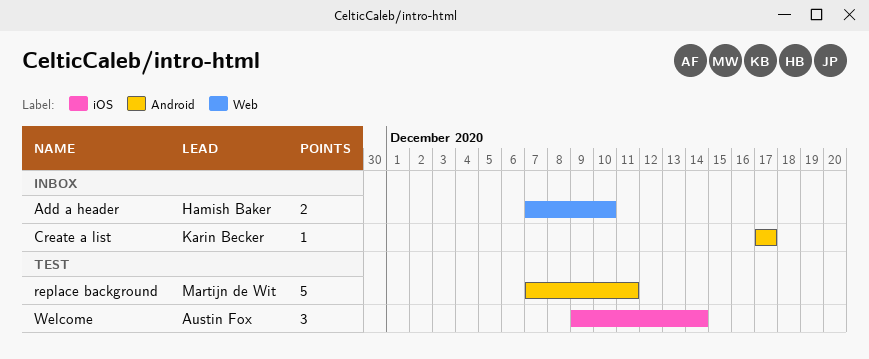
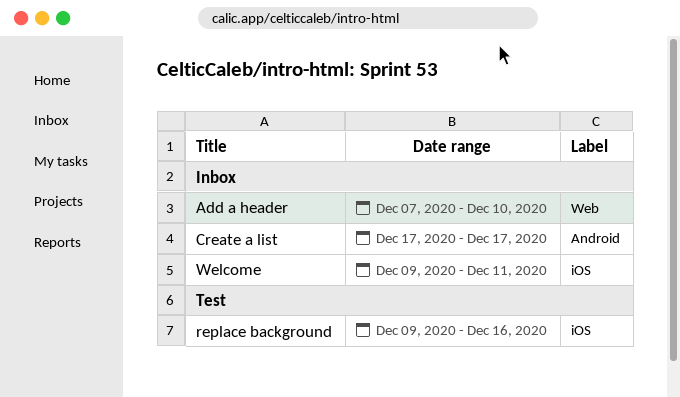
replace background, label: Android -> iOS
replace background, start: Dec 7 -> Dec 9
replace background, due: Dec 11 -> Dec 16
Welcome, status: Test -> Inbox
Welcome, due: Dec 14 -> Dec 11

